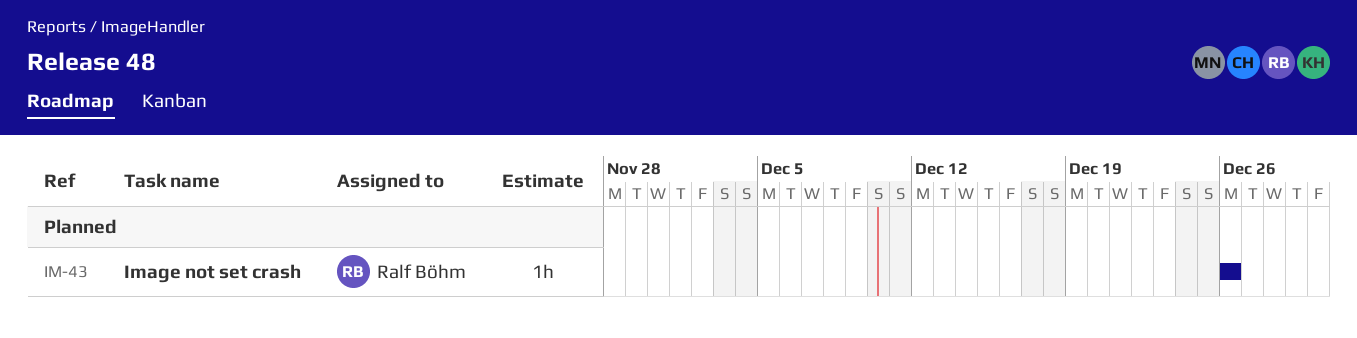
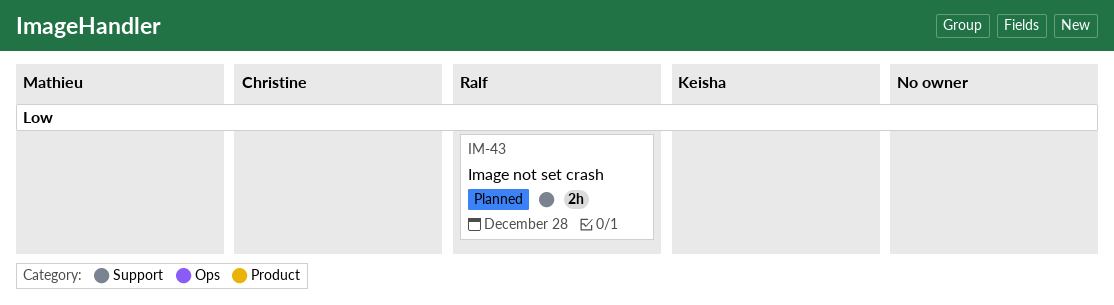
IM-43, estimate: 1h -> 2h
IM-43, due: Dec 26 -> Dec 28

